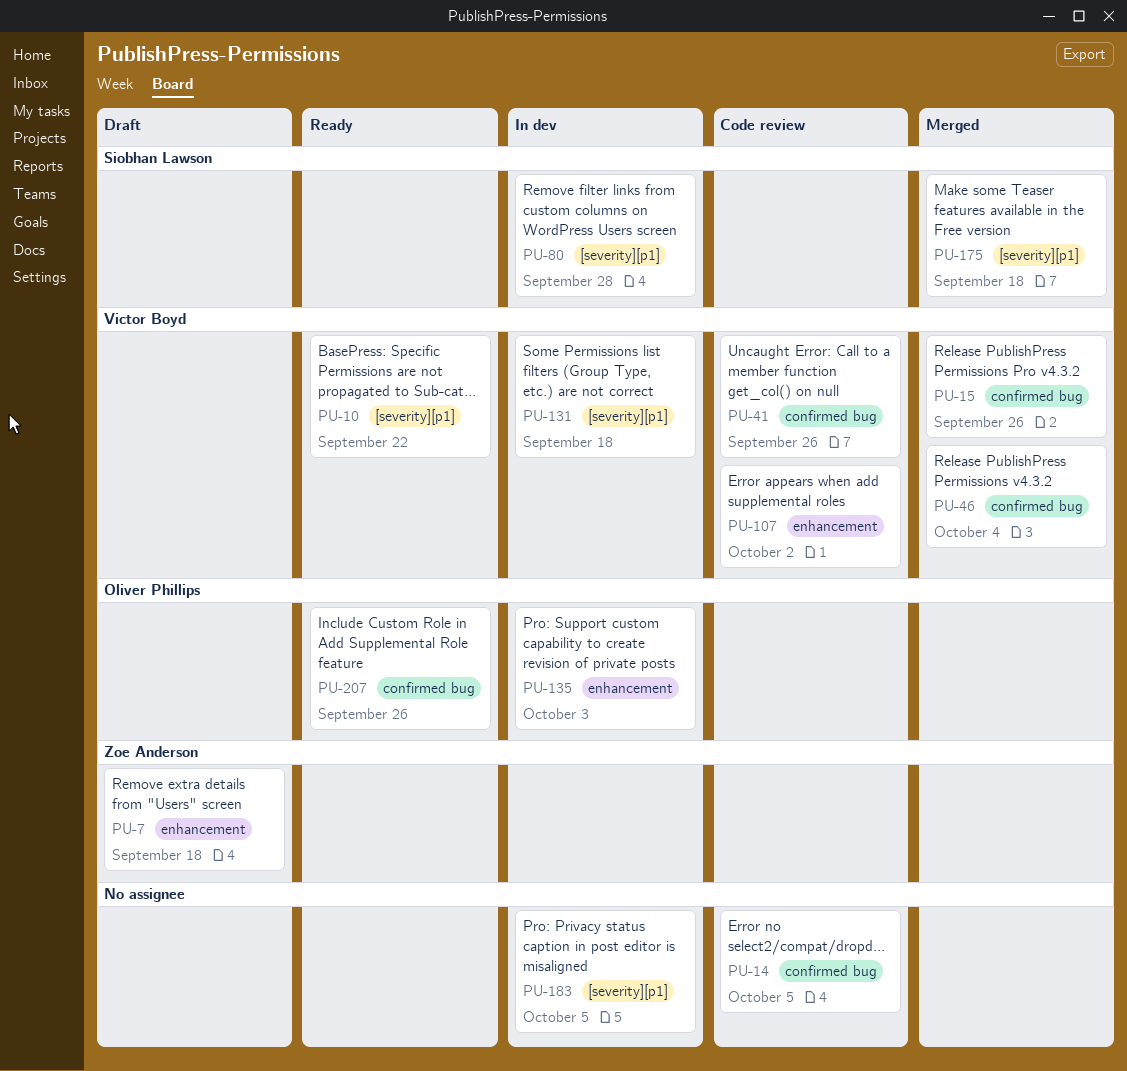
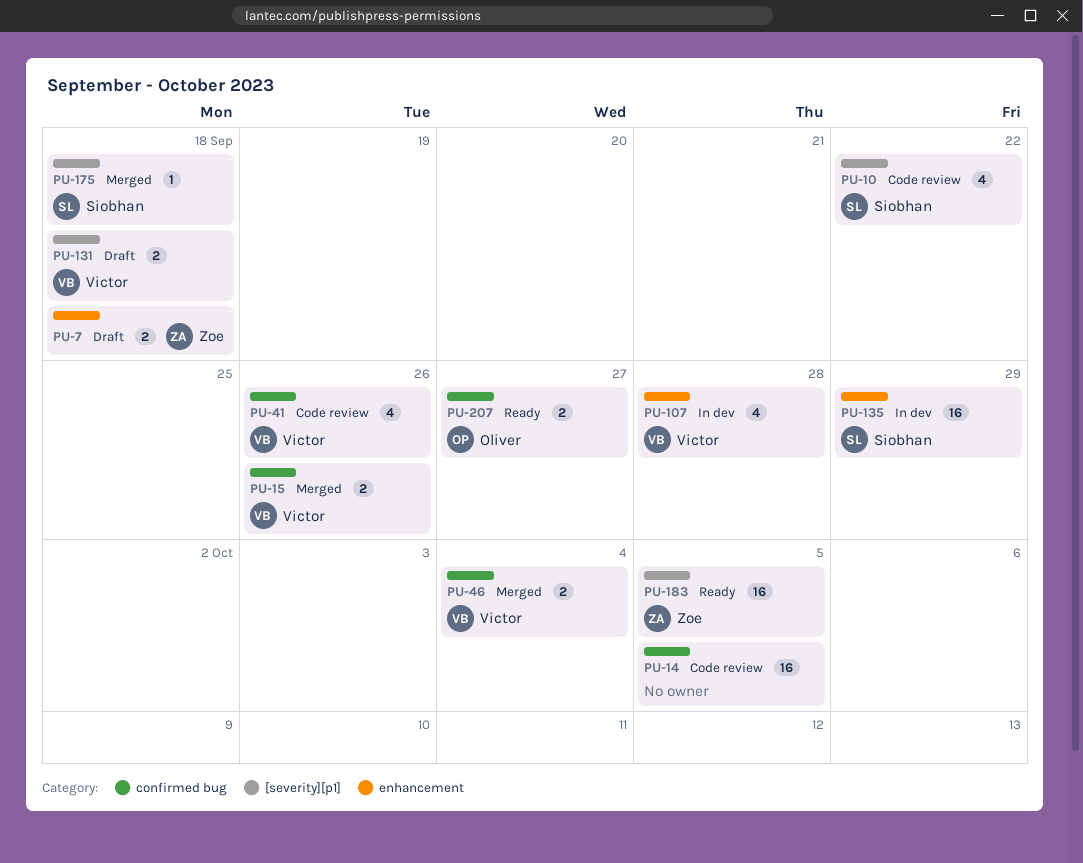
PU-10, status: Ready -> Code review
PU-10, owner: Victor Boyd -> Siobhan Lawson
PU-80: present -> none
PU-107, status: Code review -> In dev
PU-107, due: Oct 2 -> Sep 28
PU-131, status: In dev -> Draft
PU-135, owner: Oliver Phillips -> Siobhan Lawson
PU-135, due: Oct 3 -> Sep 29
PU-183, status: In dev -> Ready
PU-183, owner: none -> Zoe Anderson
PU-207, due: Sep 26 -> Sep 27

